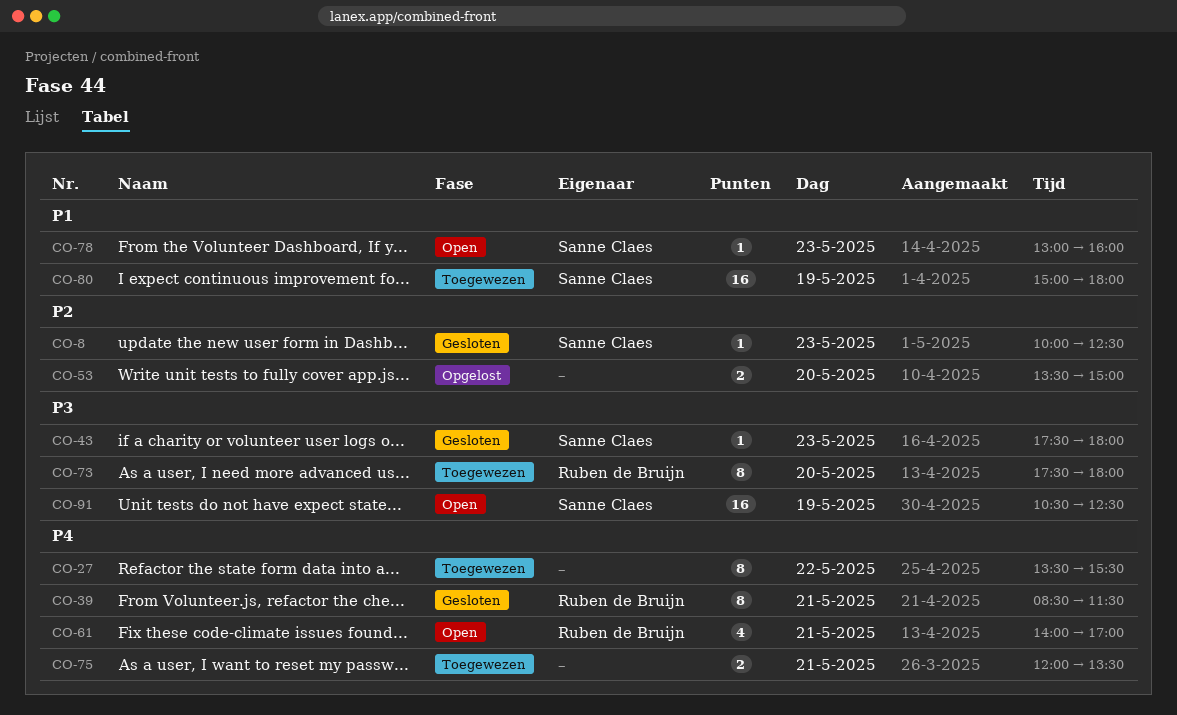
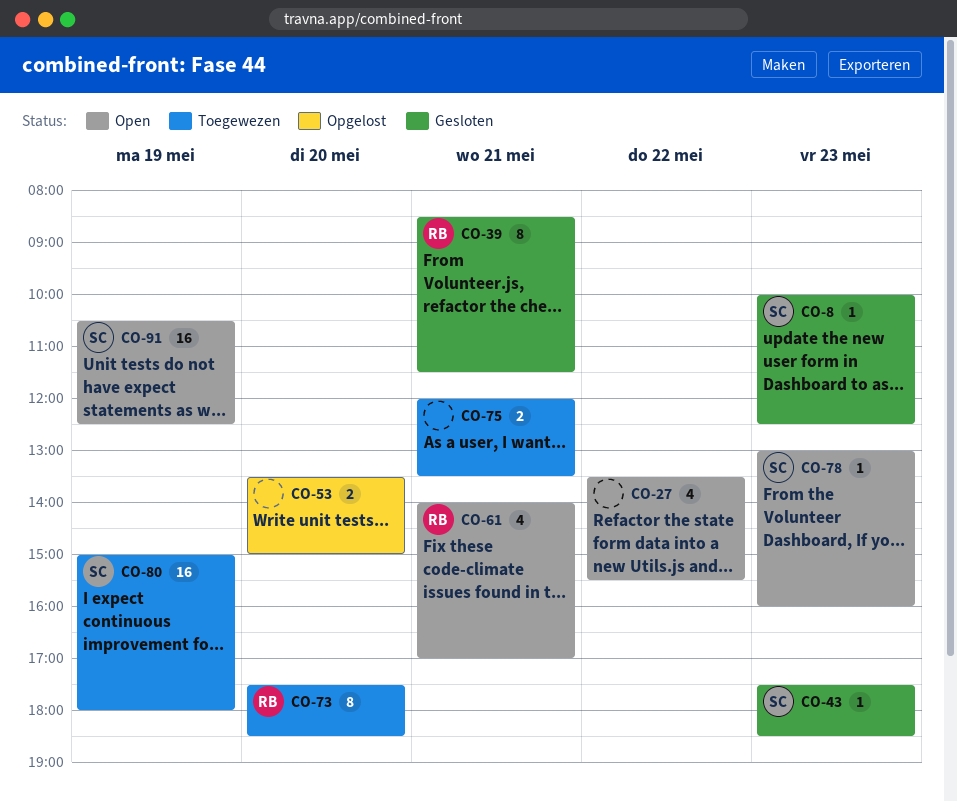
CO-27, status: Toegewezen -> Open
CO-27, estimate: 8 -> 4
CO-43, ends: 18:00 -> 18:30
CO-73, ends: 18:00 -> 18:30

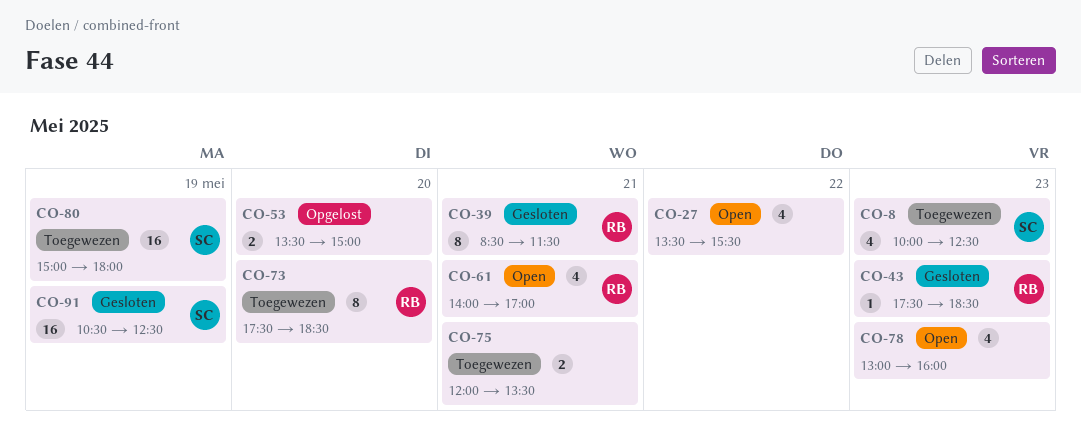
CO-8, status: Gesloten -> Toegewezen
CO-8, estimate: 1 -> 4
CO-43, owner: SC -> RB
CO-78, owner: SC -> none
CO-78, estimate: 1 -> 4
CO-91, status: Open -> Gesloten

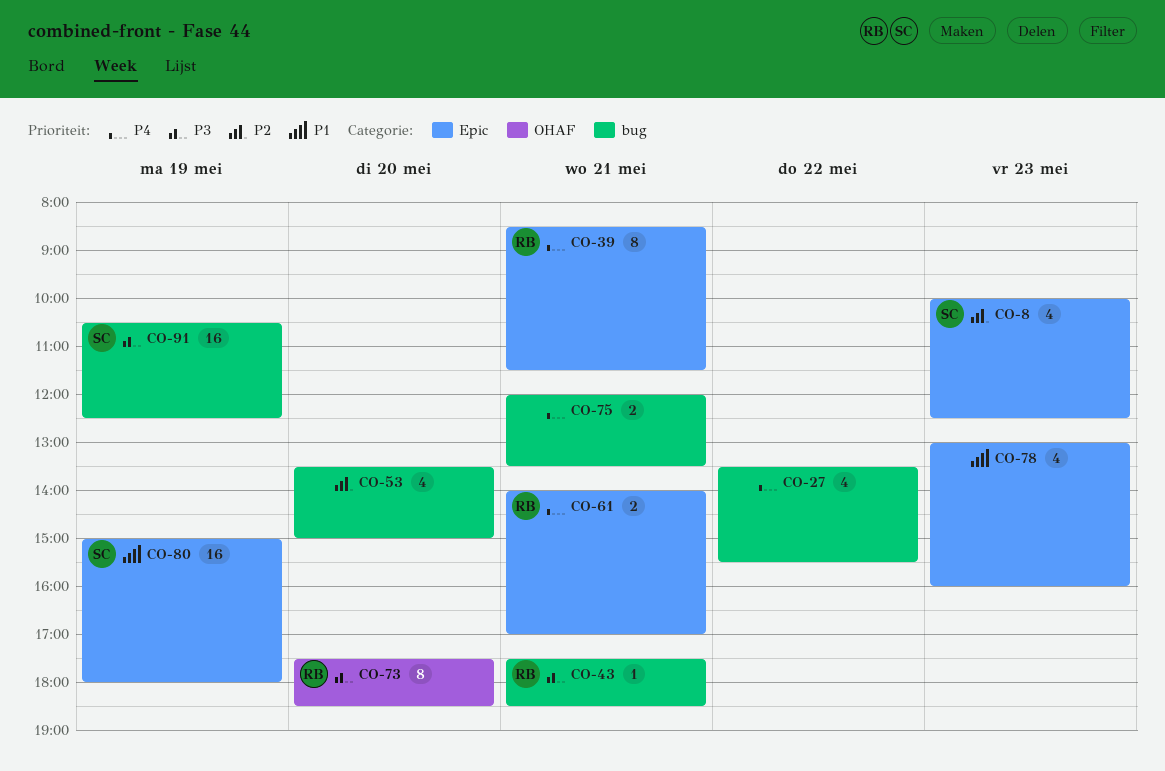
CO-43, day: May 23 -> May 21
CO-53, estimate: 2 -> 4
CO-61, estimate: 4 -> 2

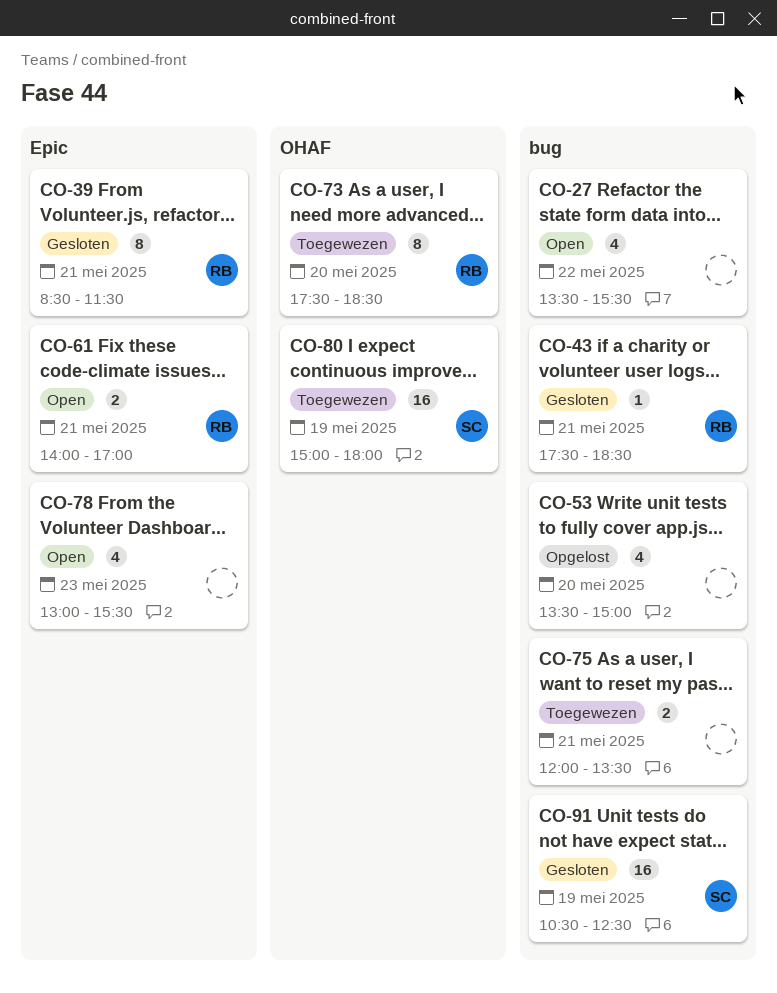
CO-8: present -> none
CO-78, ends: 16:00 -> 15:30
CO-80, label: Epic -> OHAF

